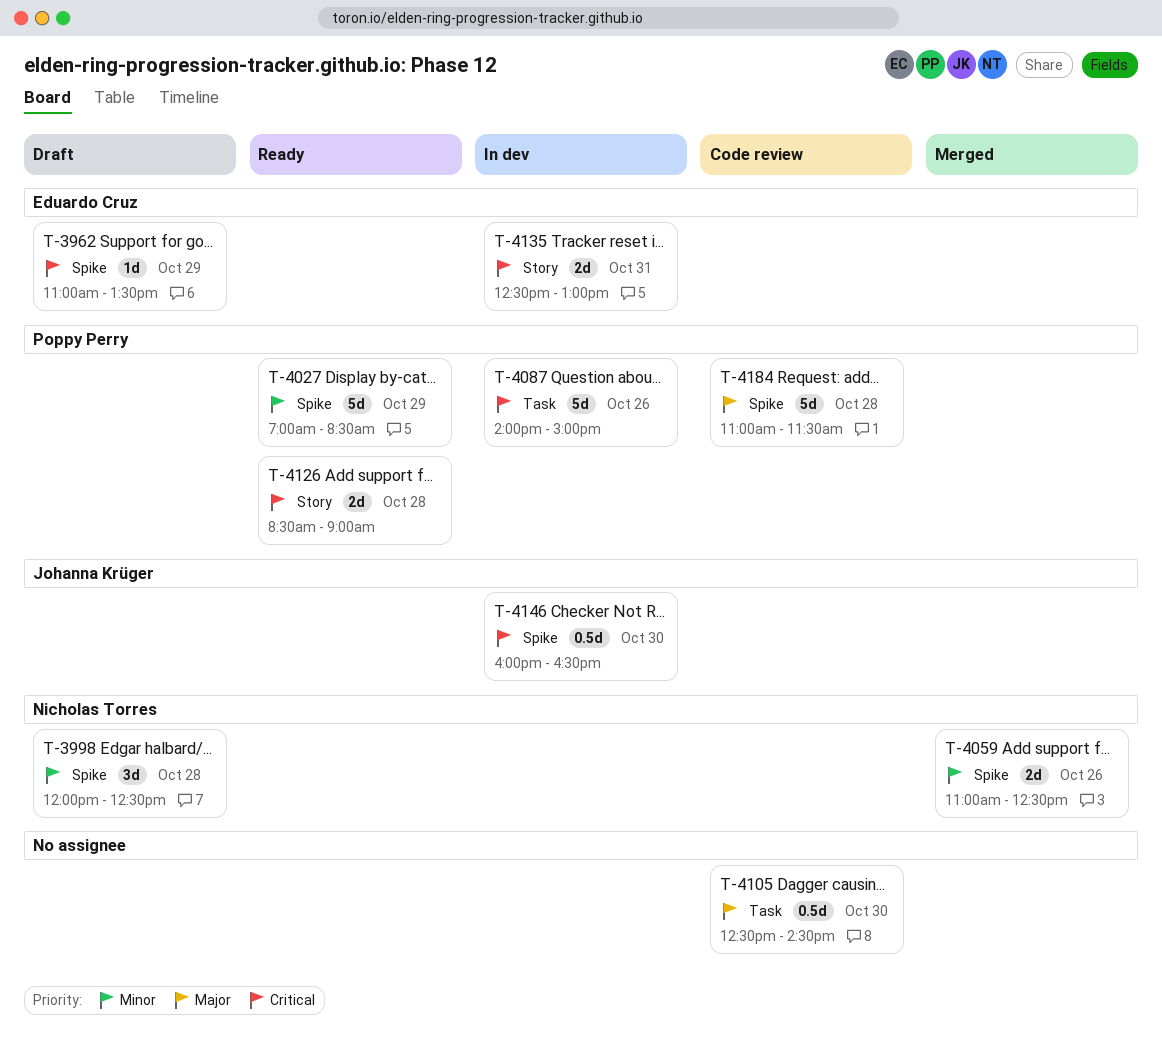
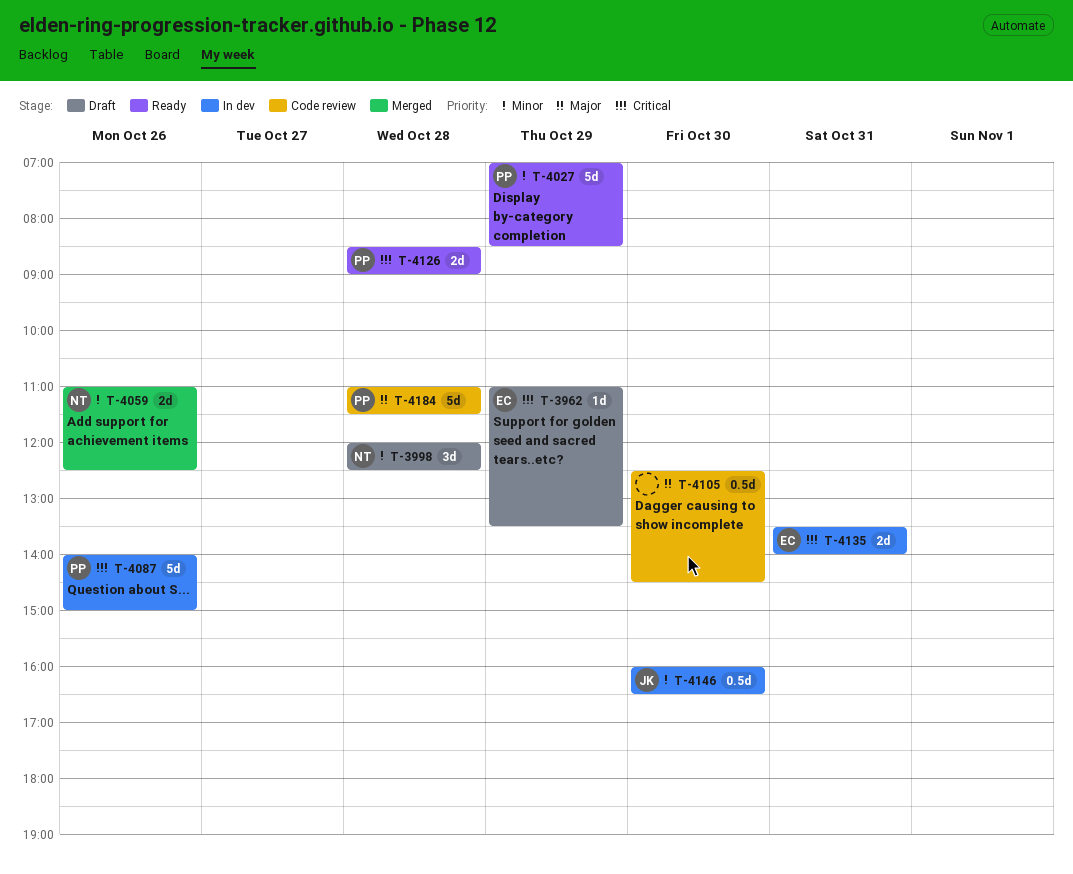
T-4135, begins: 12:30 -> 13:30
T-4135, ends: 13:00 -> 14:00
T-4146, priority: Critical -> Minor

